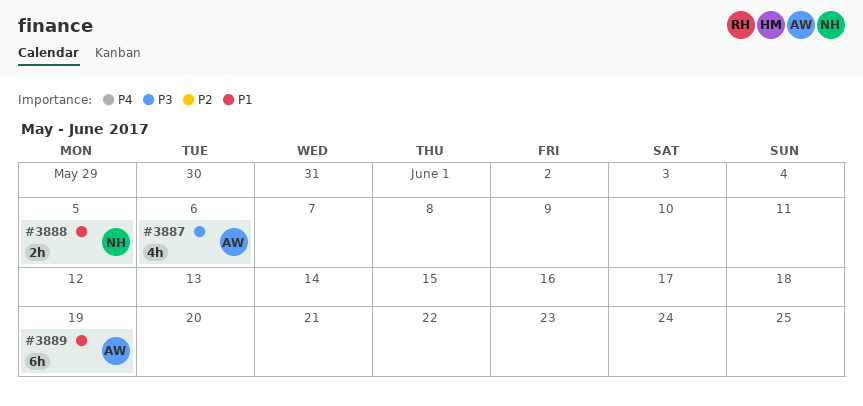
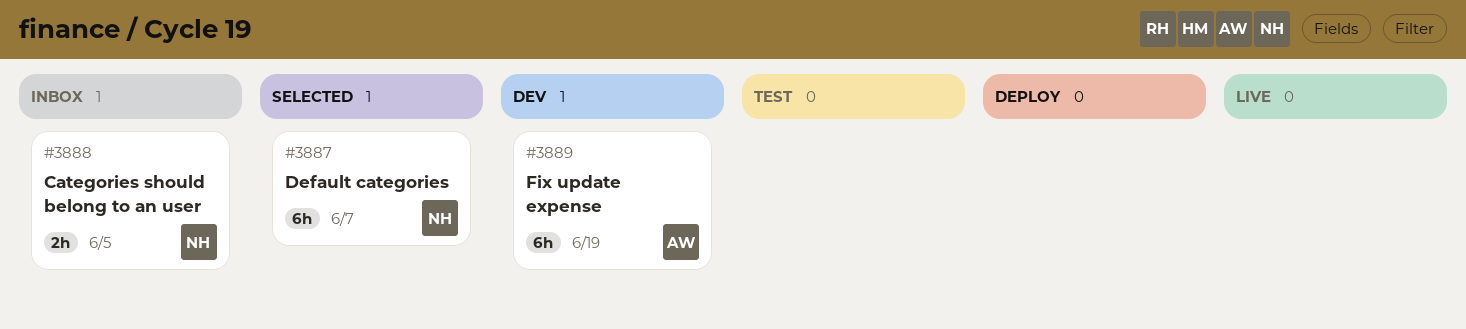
#3887, owner: AW -> NH
#3887, estimate: 4h -> 6h
#3887, due: Jun 6 -> Jun 7

